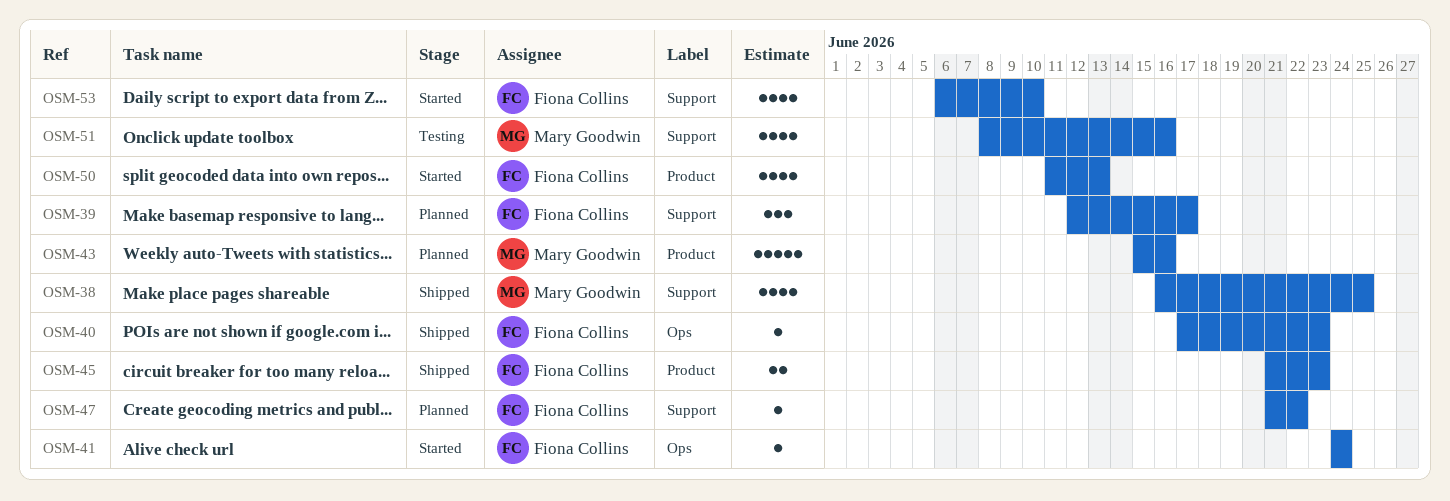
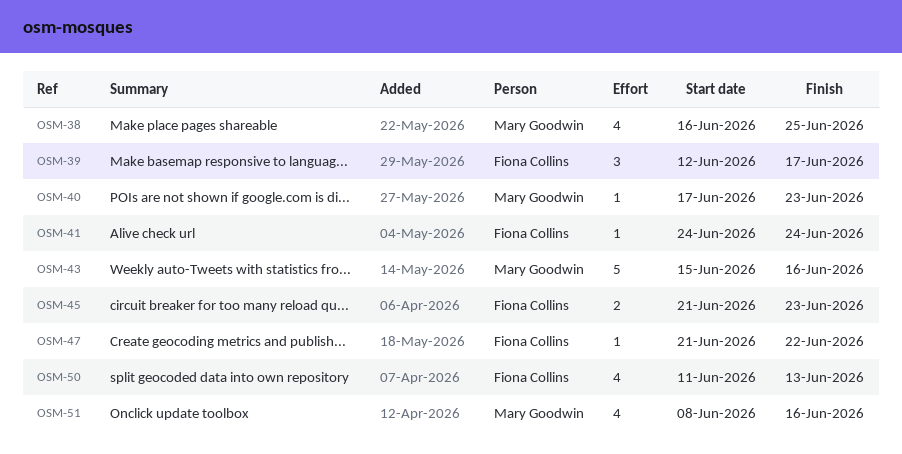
OSM-40, owner: Fiona Collins -> Mary Goodwin
OSM-53: present -> none

